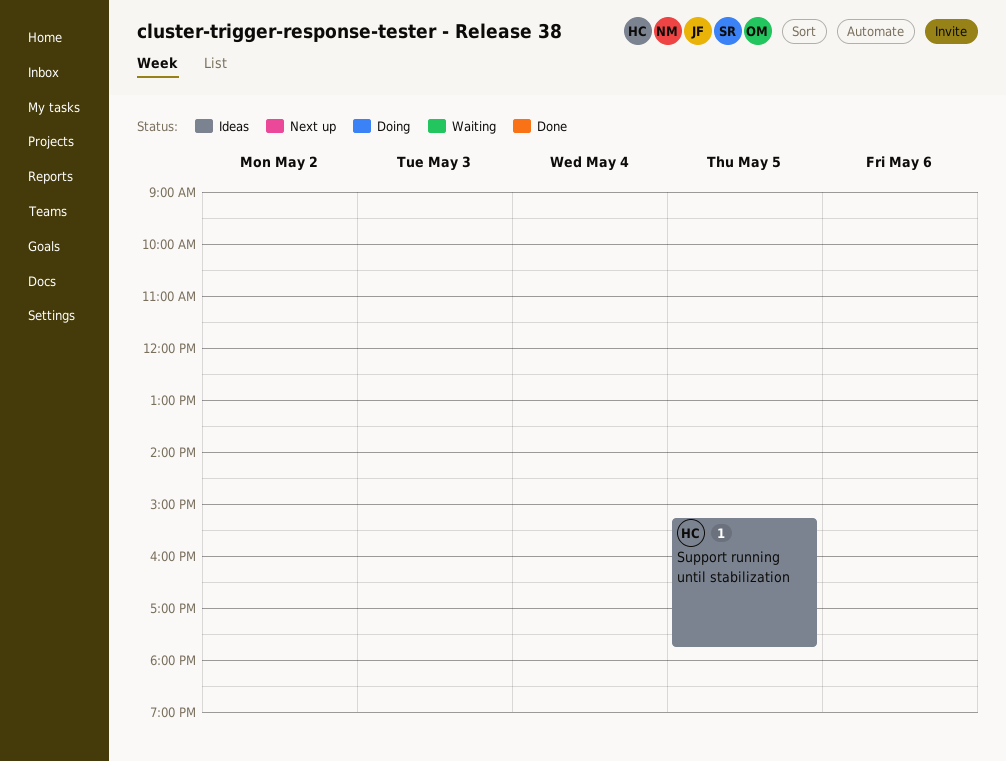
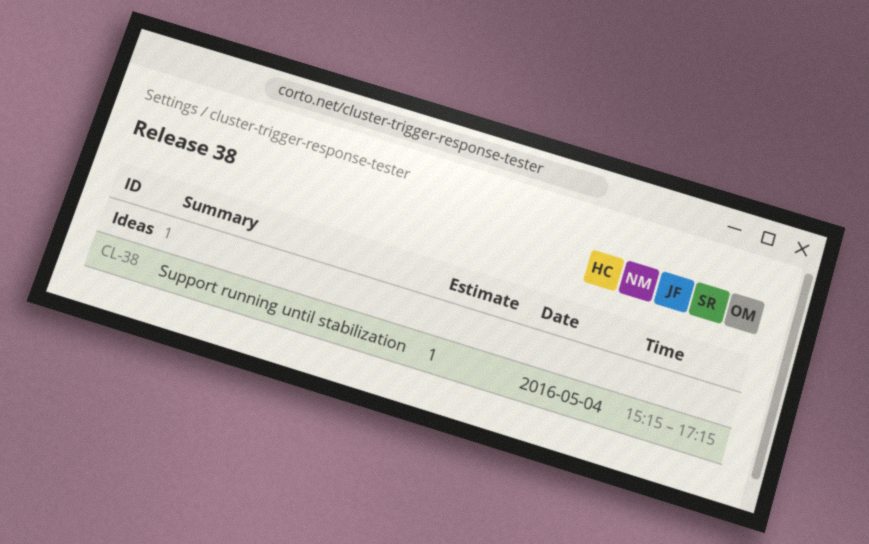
Support running until stabilization, day: May 5 -> May 4
Support running until stabilization, ends: 17:45 -> 17:15

